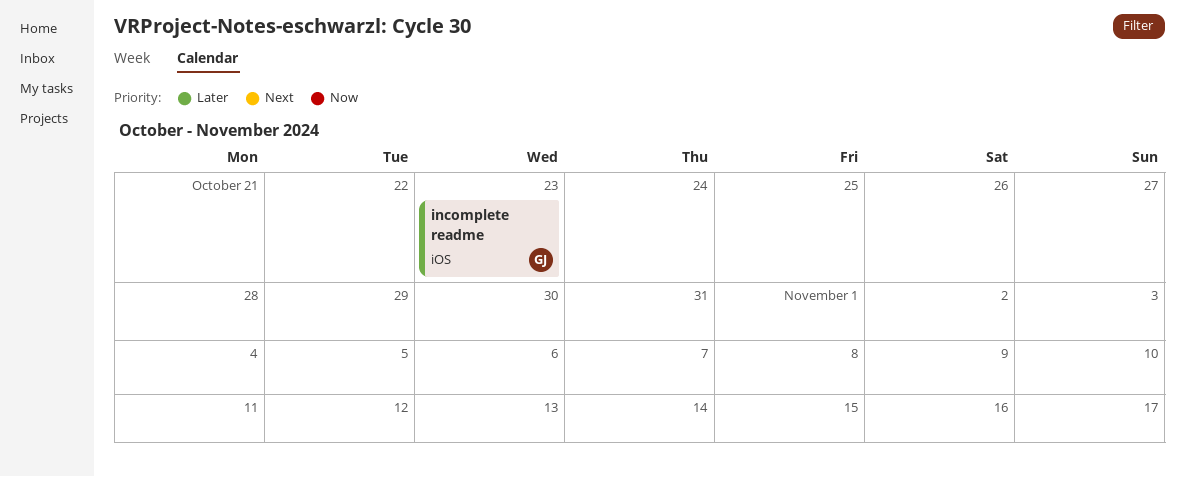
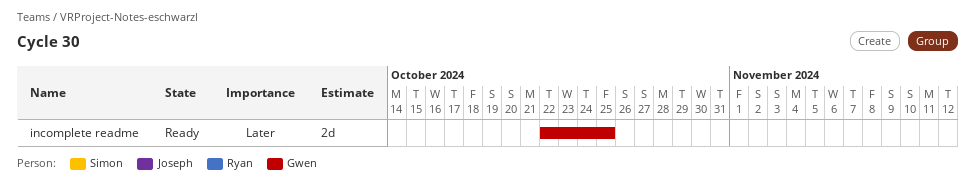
incomplete readme, due: Oct 23 -> Oct 25

